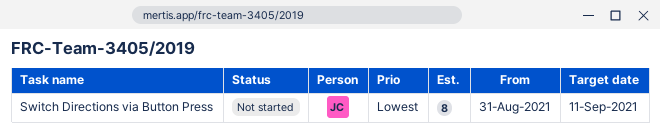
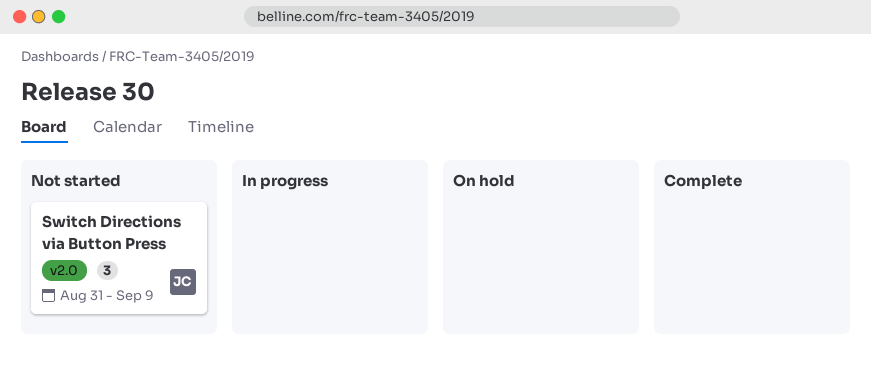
Switch Directions via Button Press, estimate: 8 -> 3
Switch Directions via Button Press, due: Sep 11 -> Sep 9

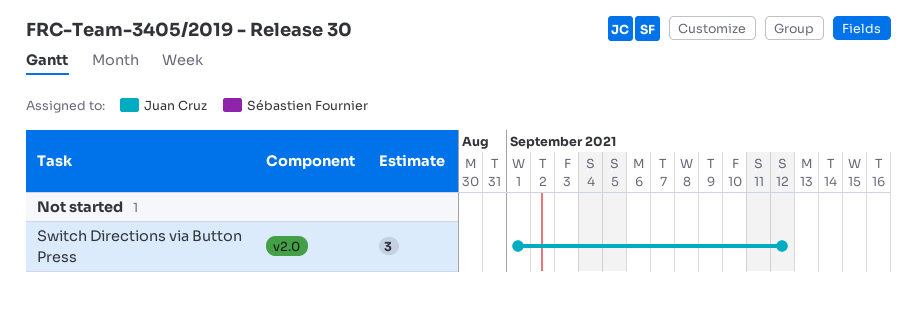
Switch Directions via Button Press, start: Aug 31 -> Sep 1
Switch Directions via Button Press, due: Sep 9 -> Sep 12

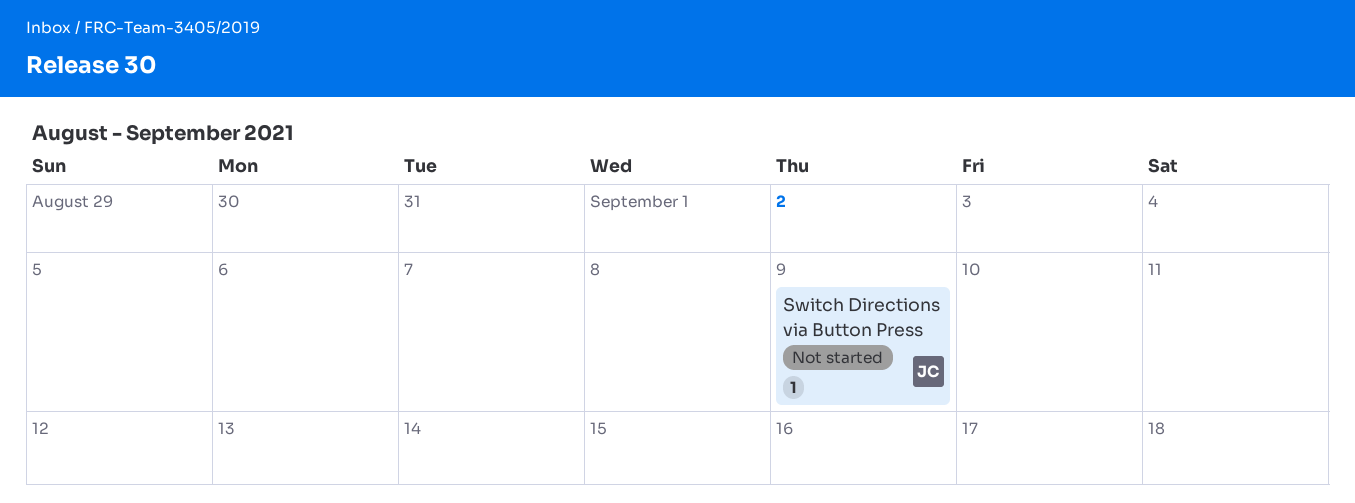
Switch Directions via Button Press, estimate: 3 -> 1
Switch Directions via Button Press, due: Sep 12 -> Sep 9

